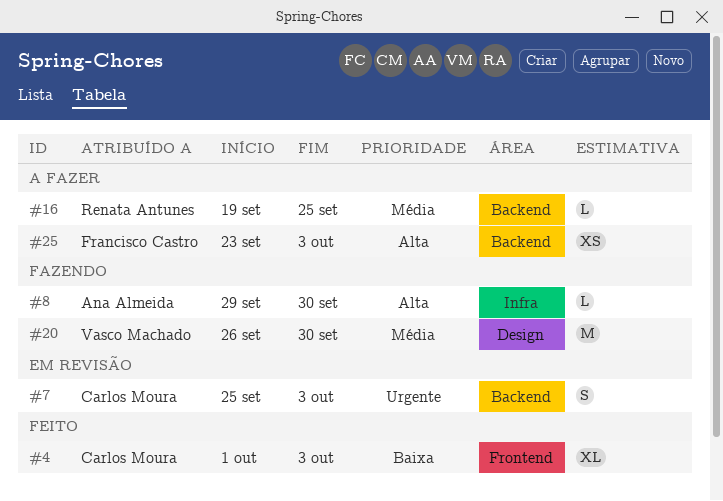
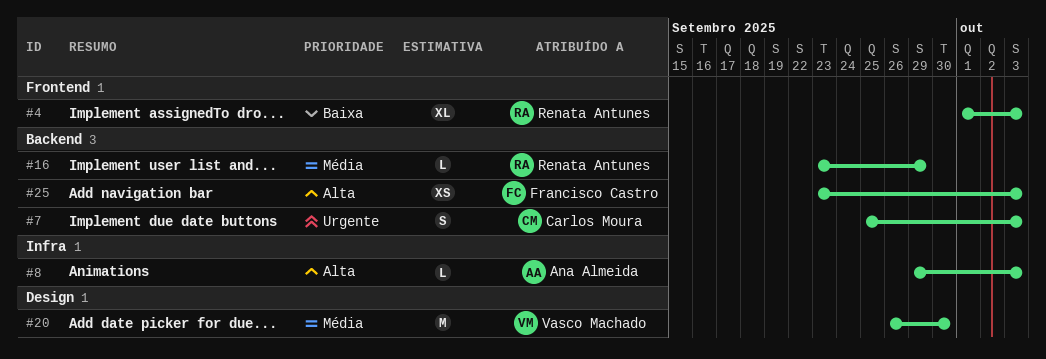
#4, owner: Carlos Moura -> Renata Antunes
#8, due: Sep 30 -> Oct 3
#16, start: Sep 19 -> Sep 23
#16, due: Sep 25 -> Sep 29

